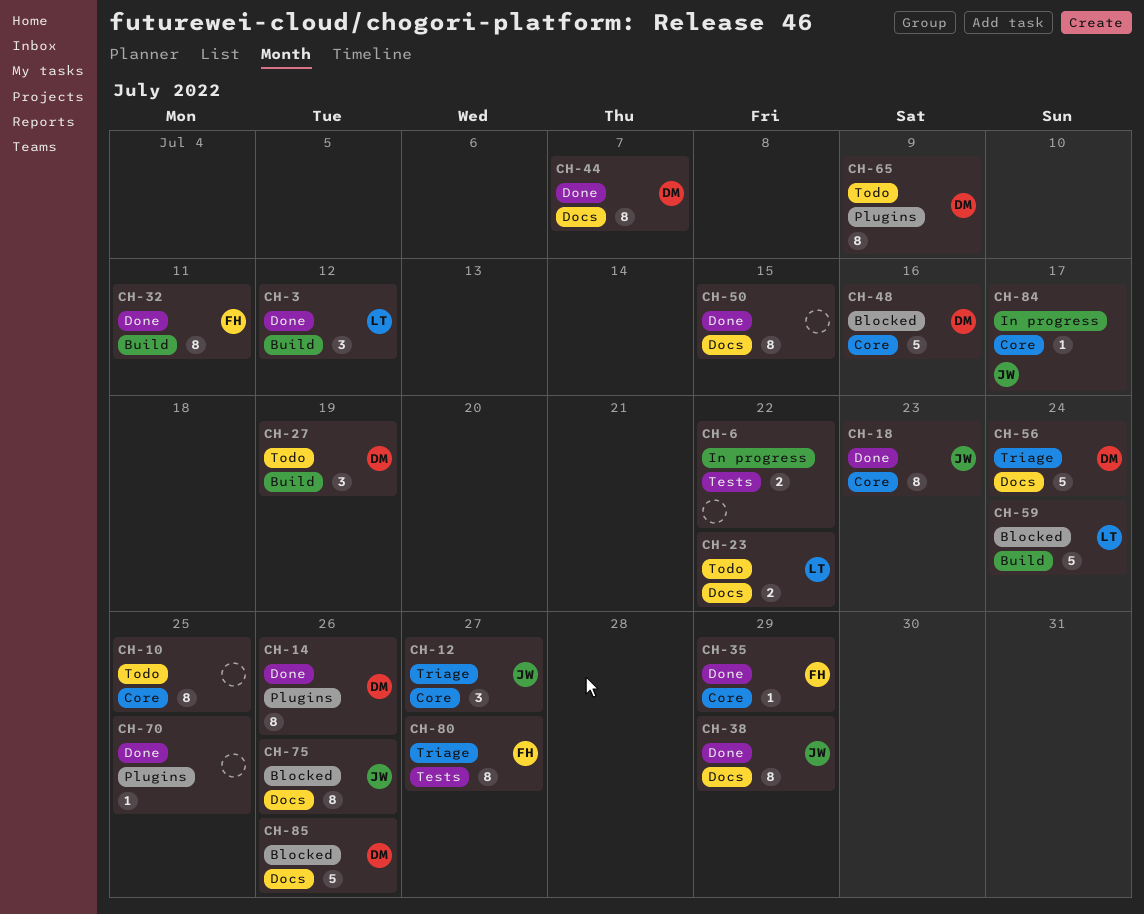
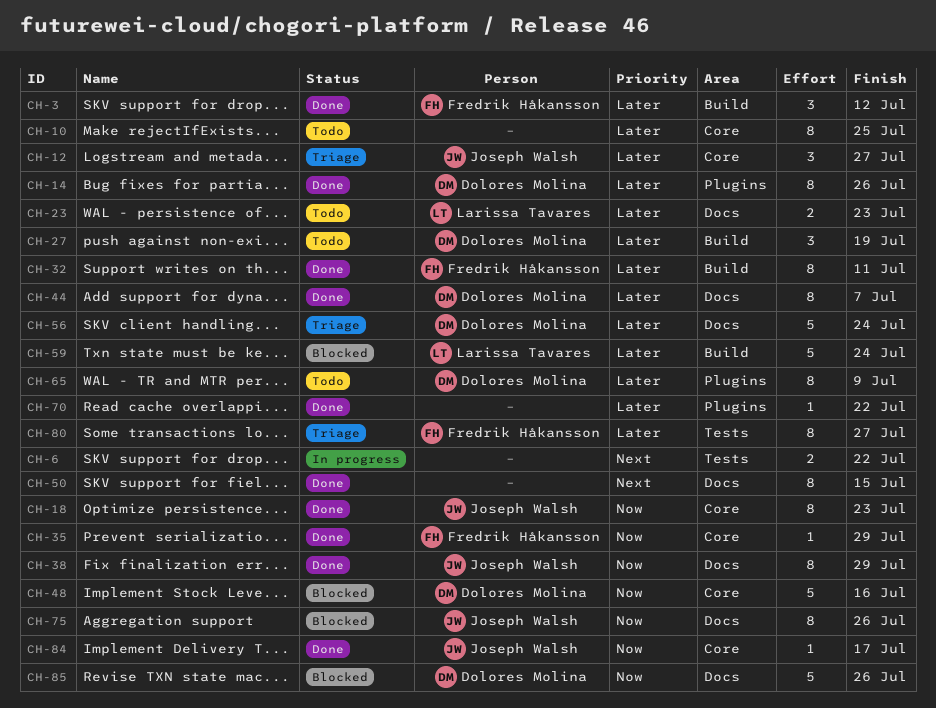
CH-3, owner: Larissa Tavares -> Fredrik Håkansson
CH-23, due: Jul 22 -> Jul 23
CH-70, due: Jul 25 -> Jul 22
CH-84, status: In progress -> Done

